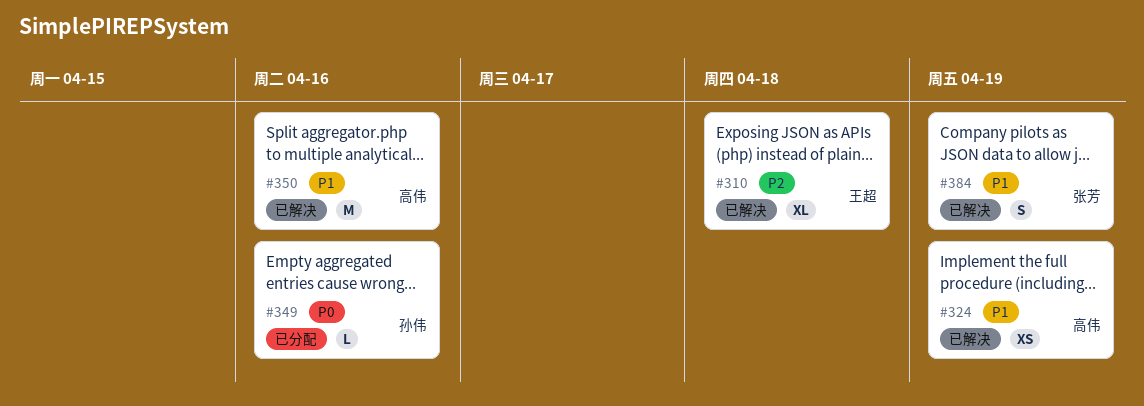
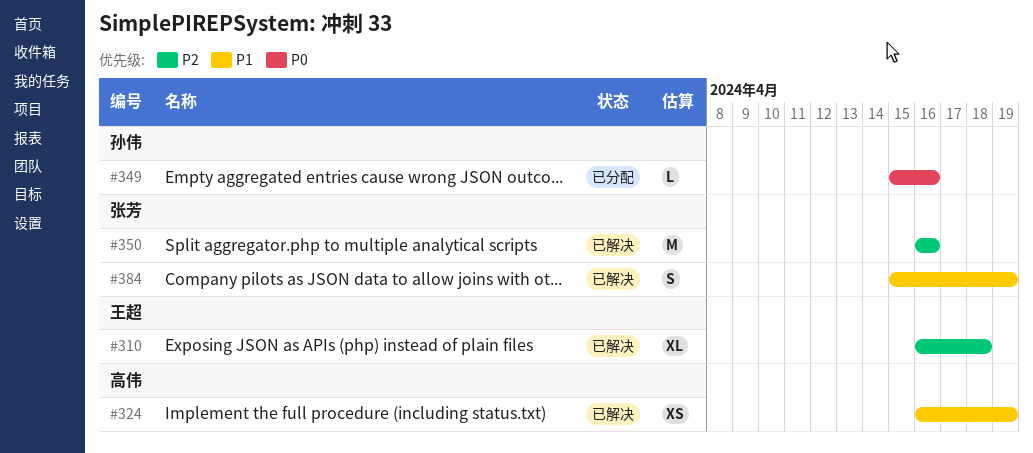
#350, owner: 高伟 -> 张芳
#350, priority: P1 -> P2

